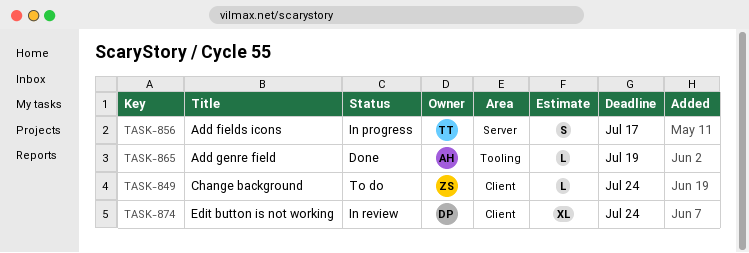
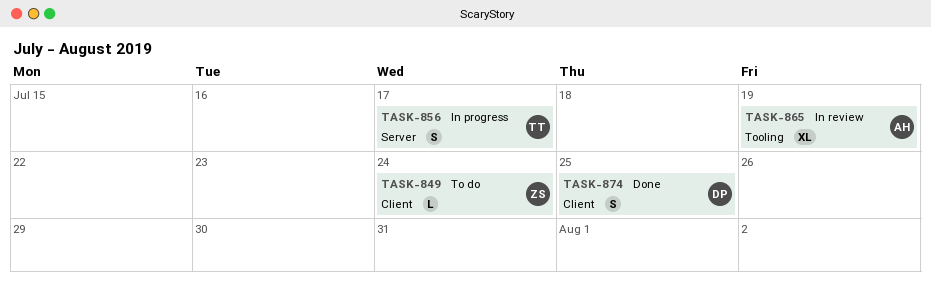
TASK-865, status: Done -> In review
TASK-865, estimate: L -> XL
TASK-874, status: In review -> Done
TASK-874, estimate: XL -> S
TASK-874, due: Jul 24 -> Jul 25

